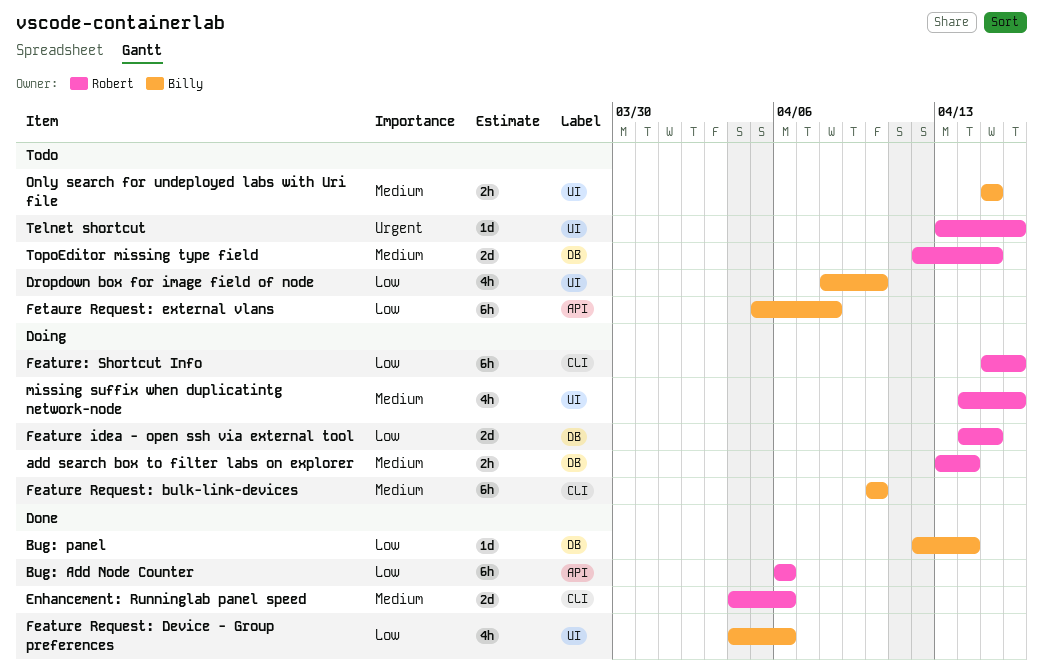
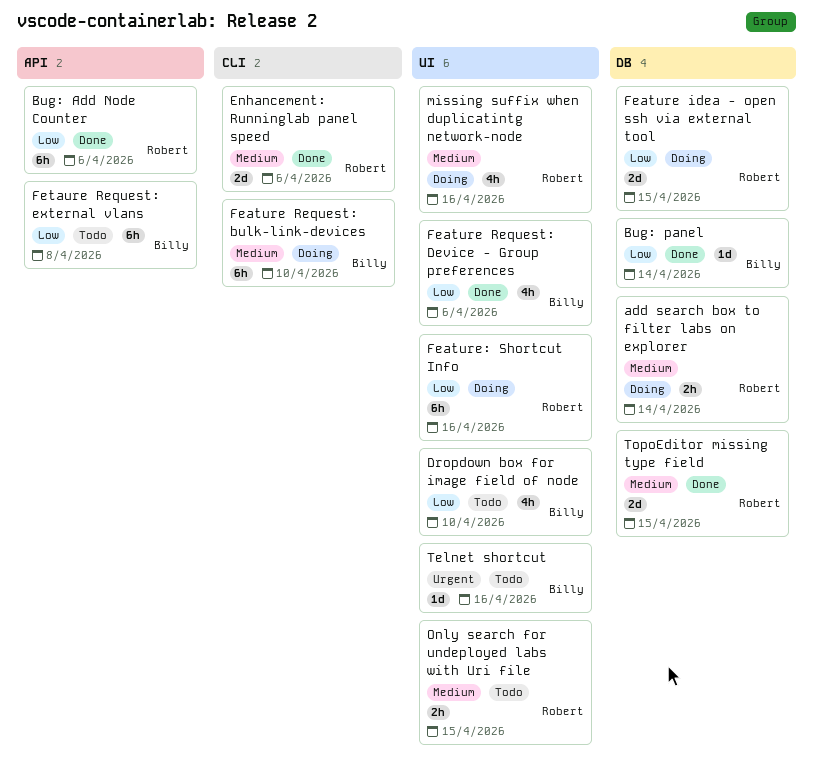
Feature: Shortcut Info, label: CLI -> UI
Only search for undeployed labs with Uri file, owner: Billy -> Robert
Telnet shortcut, owner: Robert -> Billy
TopoEditor missing type field, status: Todo -> Done

